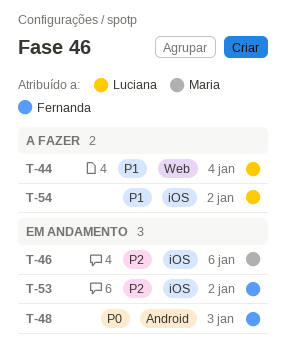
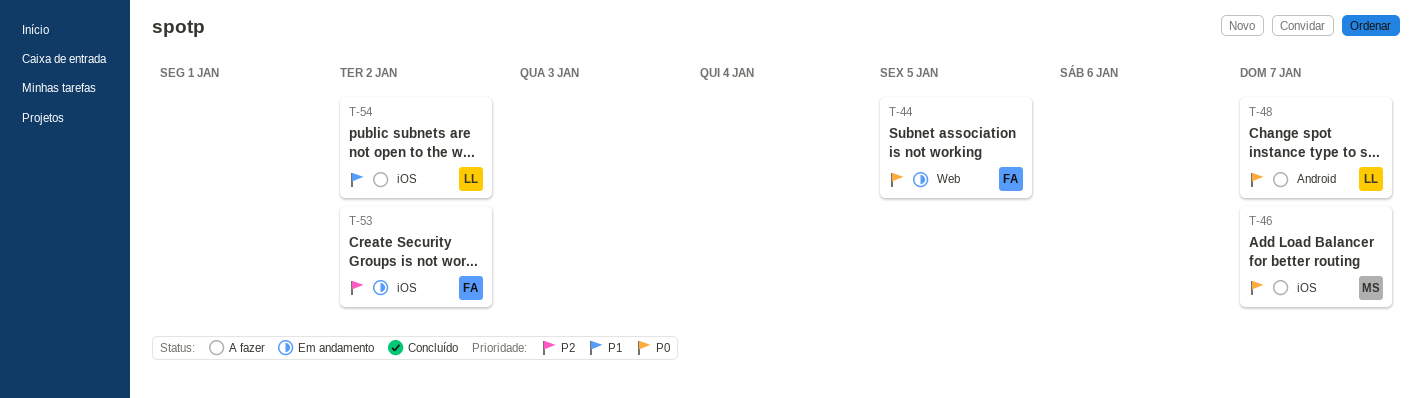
T-44, status: A fazer -> Em andamento
T-44, owner: Luciana -> Fernanda
T-44, priority: P1 -> P0
T-44, due: Jan 4 -> Jan 5
T-46, status: Em andamento -> A fazer
T-46, priority: P2 -> P0
T-46, due: Jan 6 -> Jan 7
T-48, status: Em andamento -> A fazer
T-48, owner: Fernanda -> Luciana
T-48, due: Jan 3 -> Jan 7

